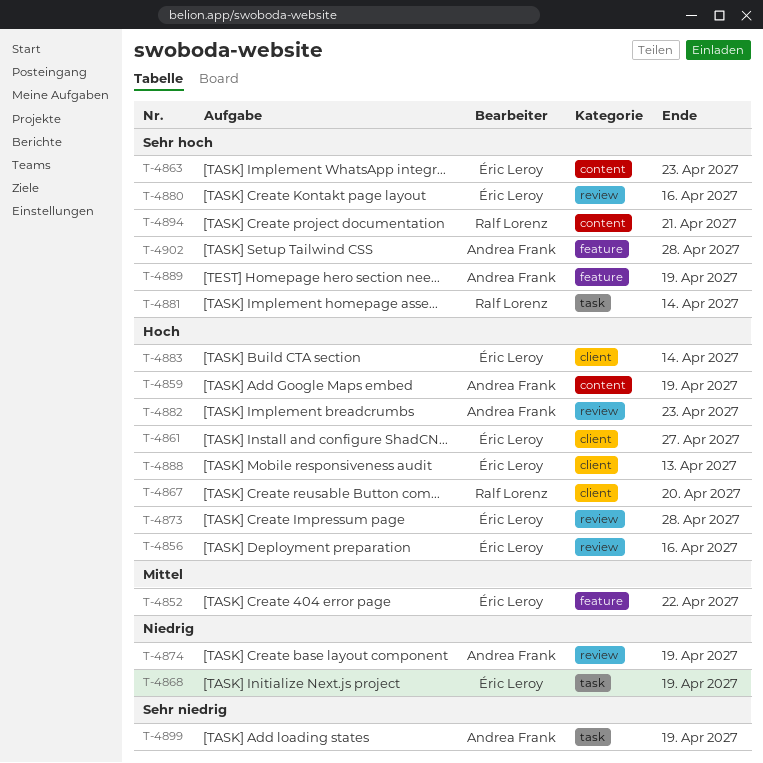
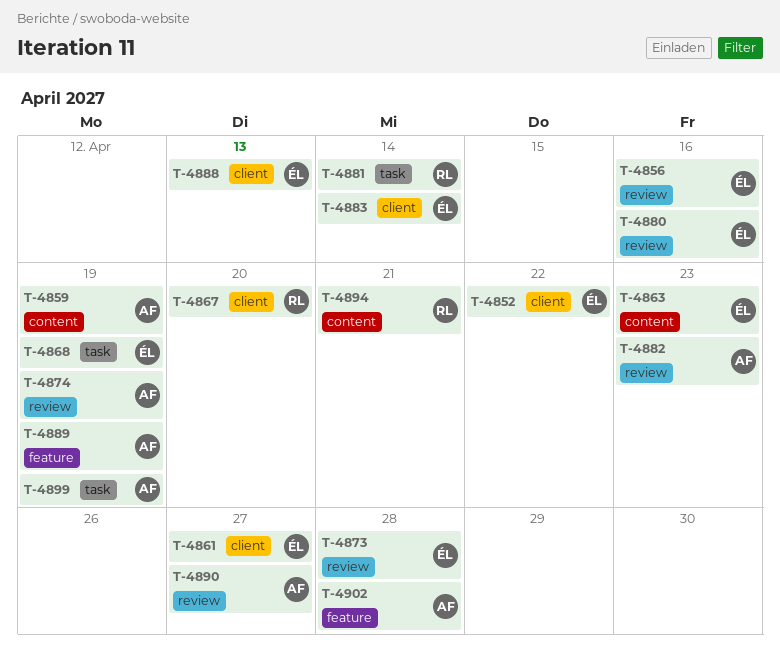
T-4852, label: feature -> client
T-4890: none -> present

